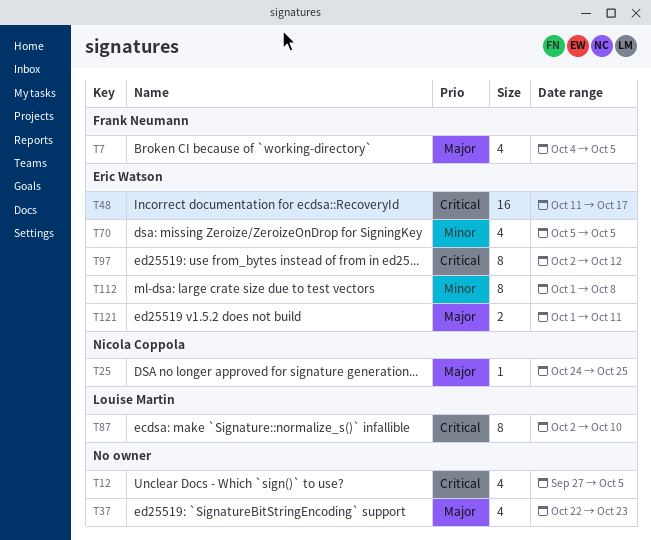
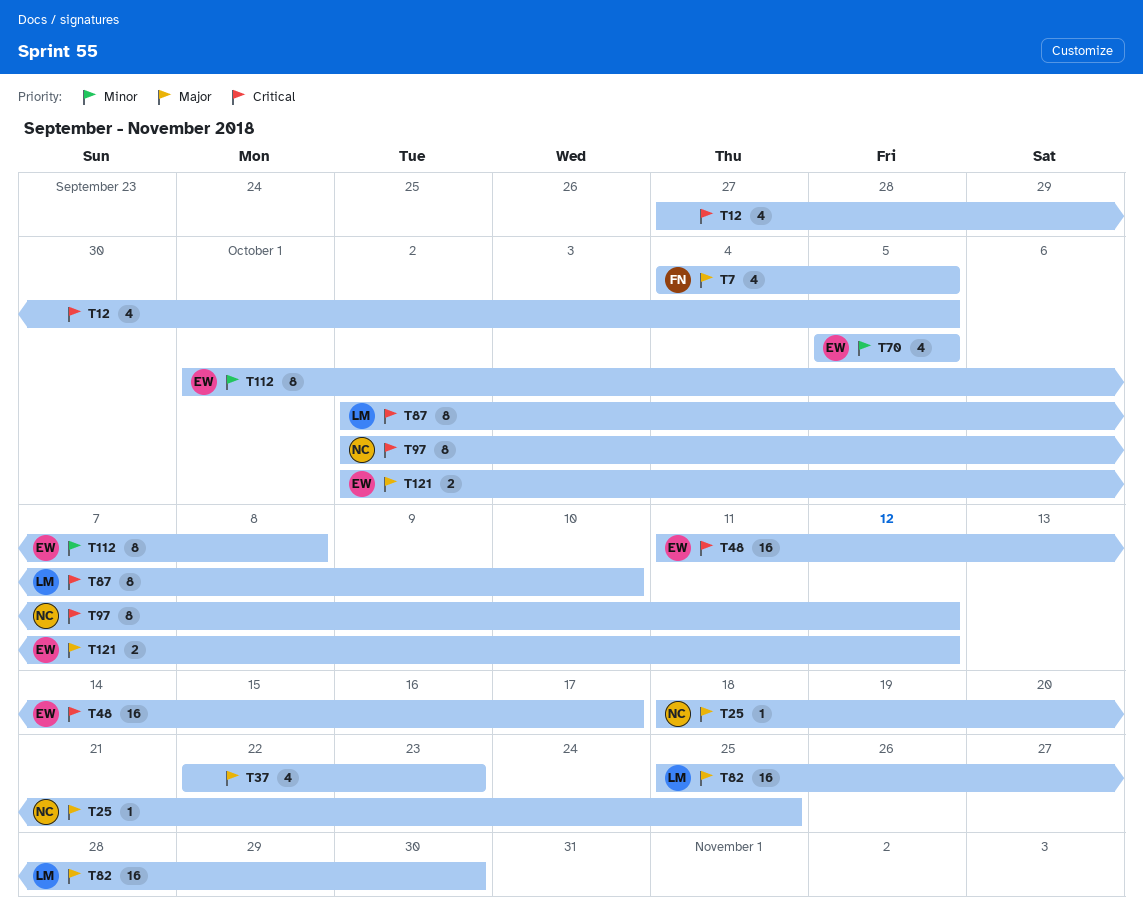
T25, start: Oct 24 -> Oct 18
T82: none -> present
T97, owner: Eric Watson -> Nicola Coppola
T121, start: Oct 1 -> Oct 2
T121, due: Oct 11 -> Oct 12

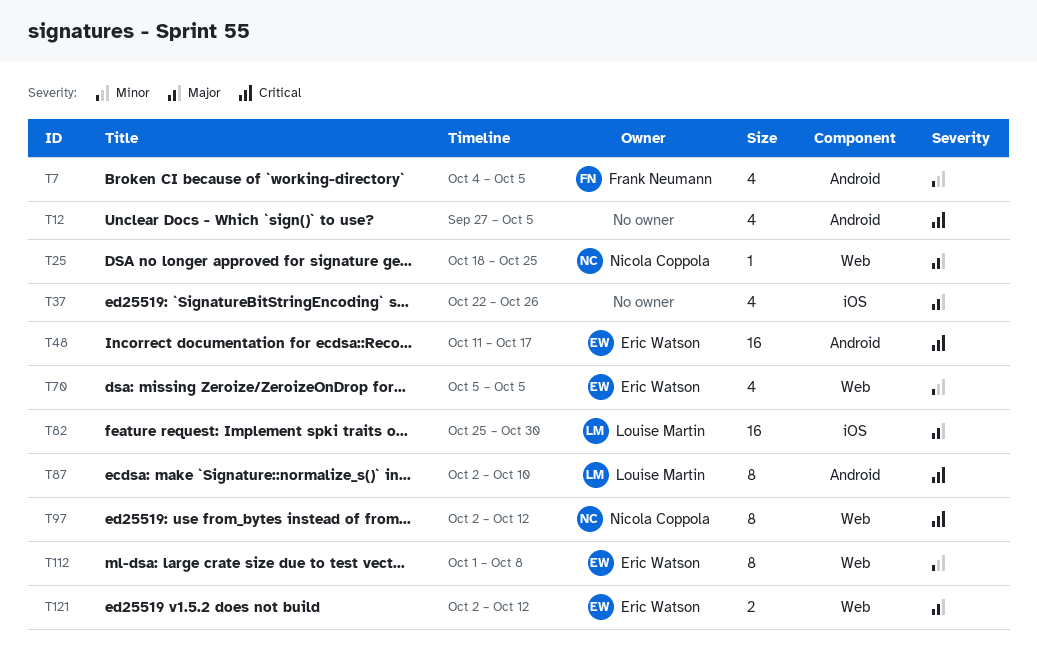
T7, priority: Major -> Minor
T37, due: Oct 23 -> Oct 26

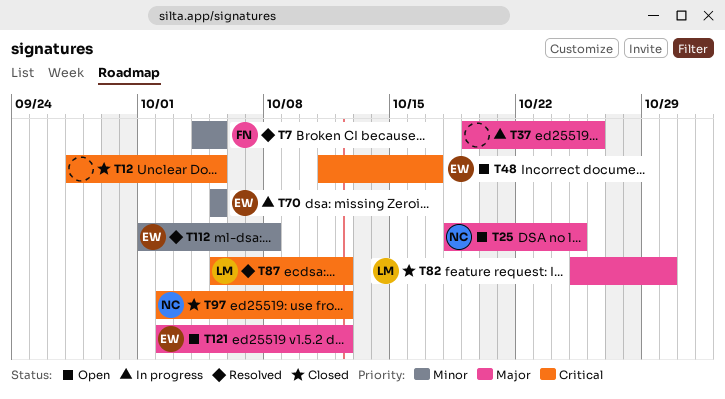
T37, start: Oct 22 -> Oct 19
T87, start: Oct 2 -> Oct 5
T87, due: Oct 10 -> Oct 12

